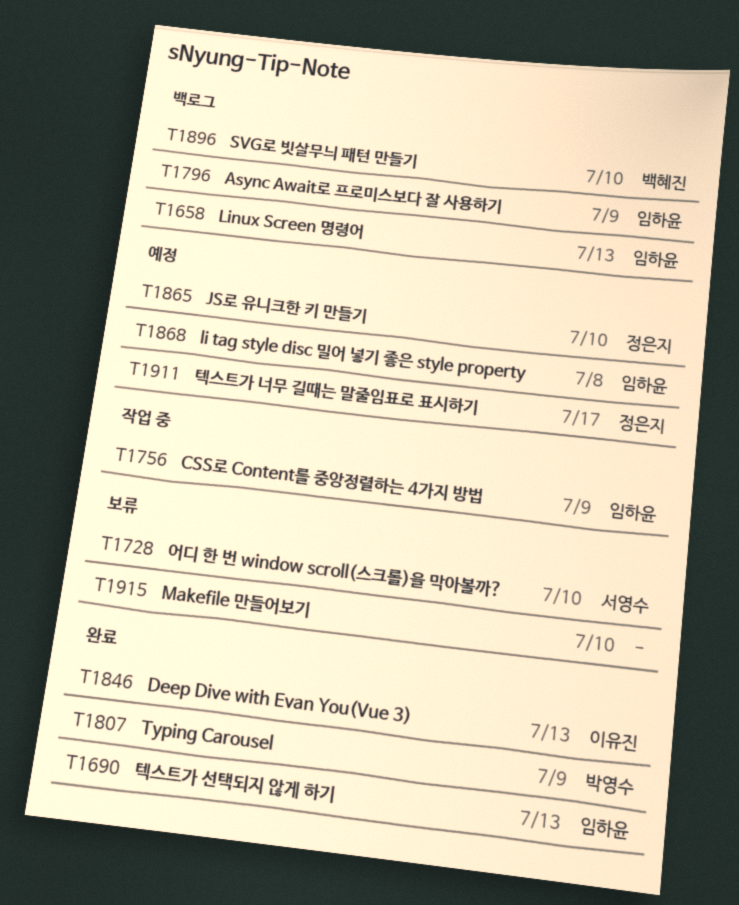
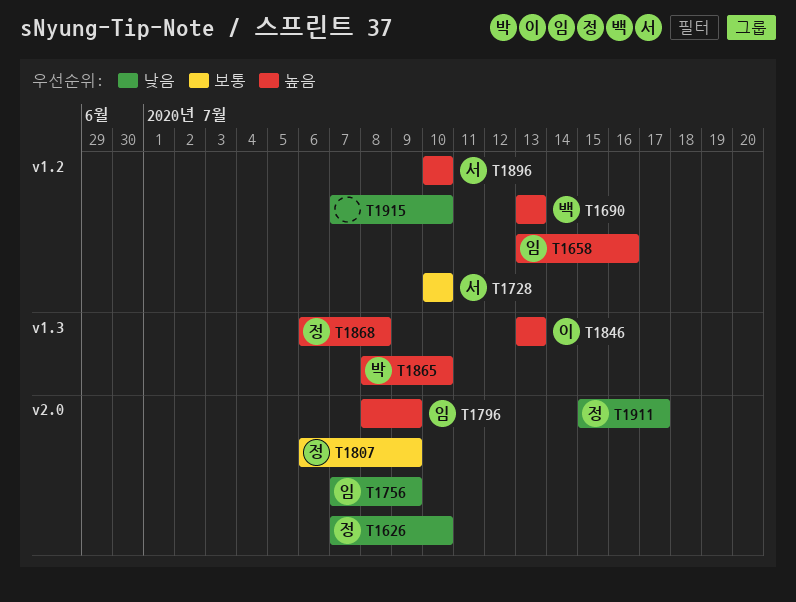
T1626: none -> present
T1658, due: Jul 13 -> Jul 16
T1690, owner: 임하윤 -> 백혜진
T1807, owner: 박영수 -> 정은지
T1865, owner: 정은지 -> 박영수
T1868, owner: 임하윤 -> 정은지
T1896, owner: 백혜진 -> 서영수

